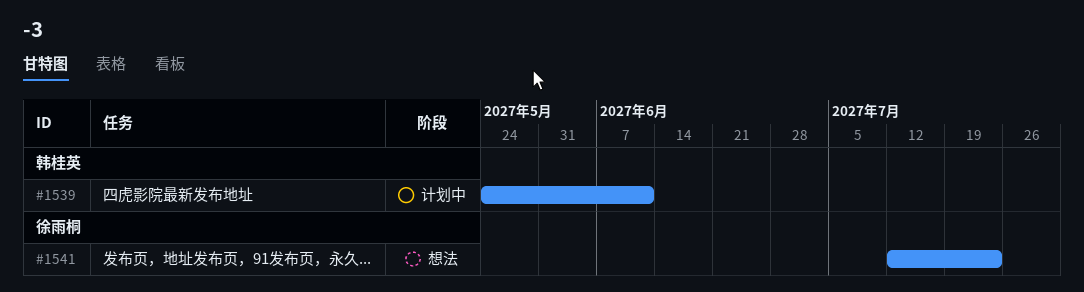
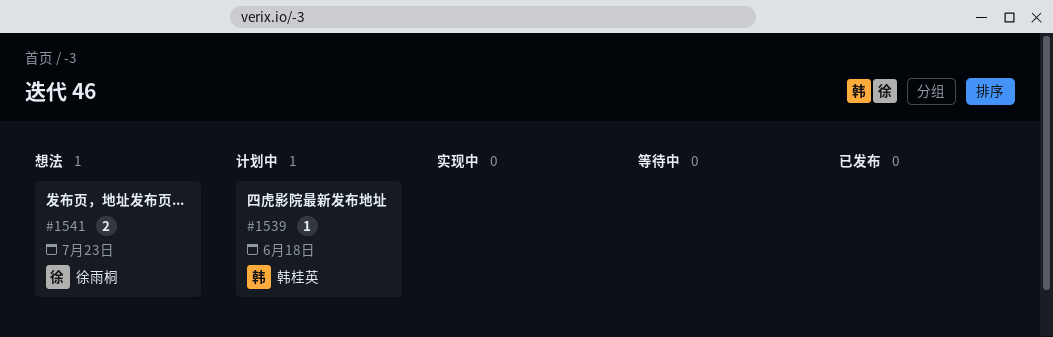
#1539, due: Jun 11 -> Jun 18

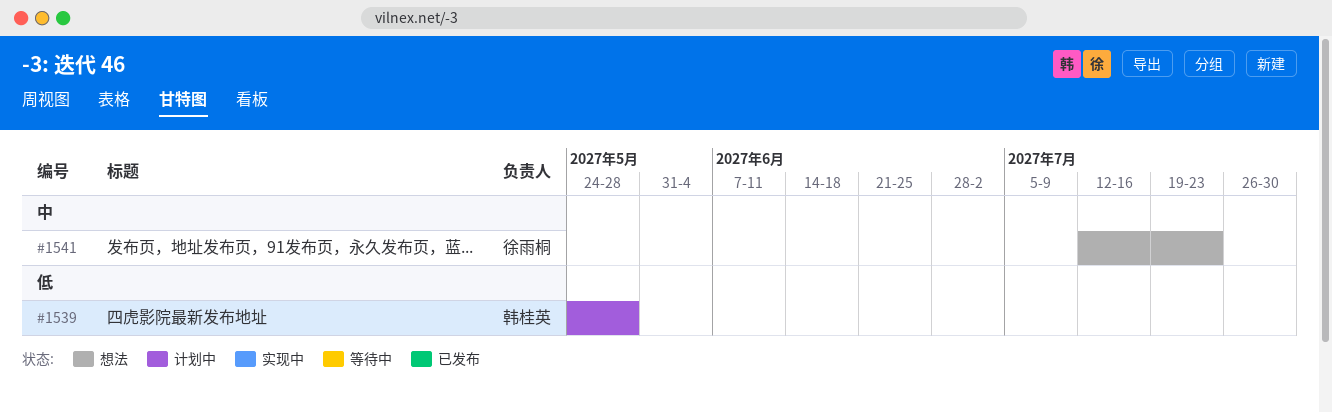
#1539, due: Jun 18 -> May 28

